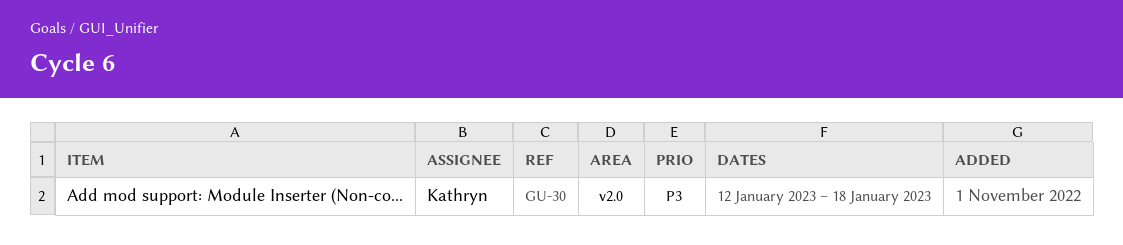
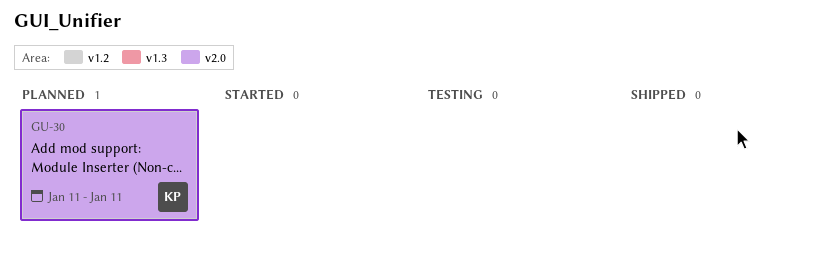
GU-30, start: Jan 12 -> Jan 11
GU-30, due: Jan 18 -> Jan 11

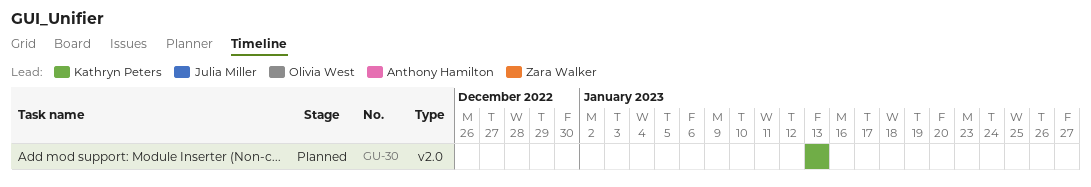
GU-30, start: Jan 11 -> Jan 13
GU-30, due: Jan 11 -> Jan 13

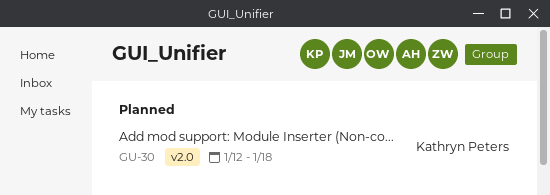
GU-30, start: Jan 13 -> Jan 12
GU-30, due: Jan 13 -> Jan 18

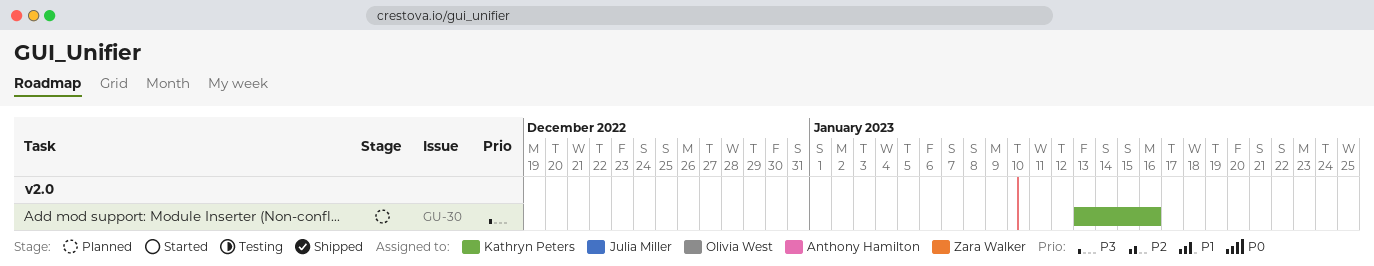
GU-30, start: Jan 12 -> Jan 13
GU-30, due: Jan 18 -> Jan 16

